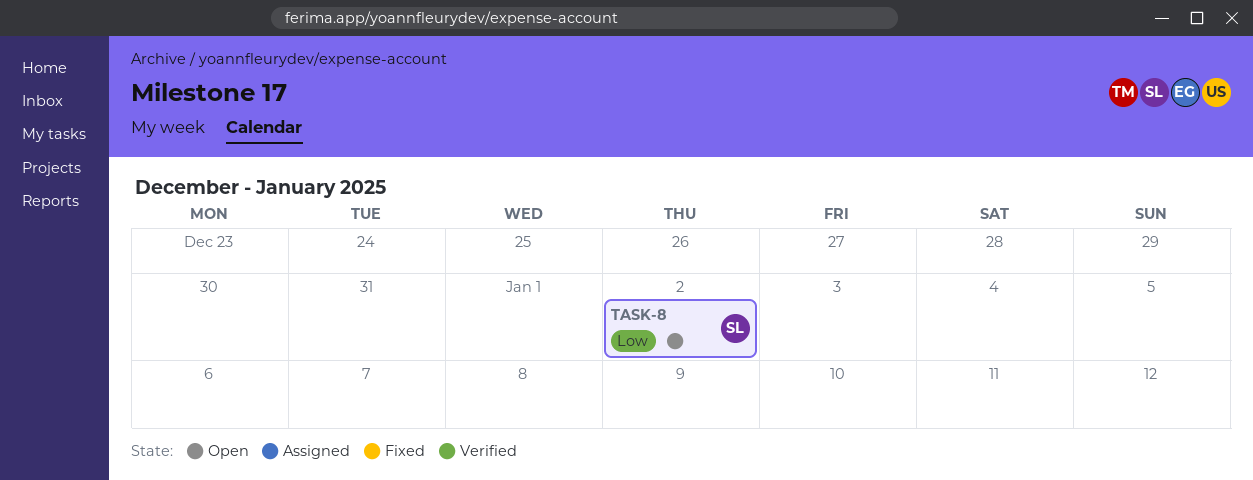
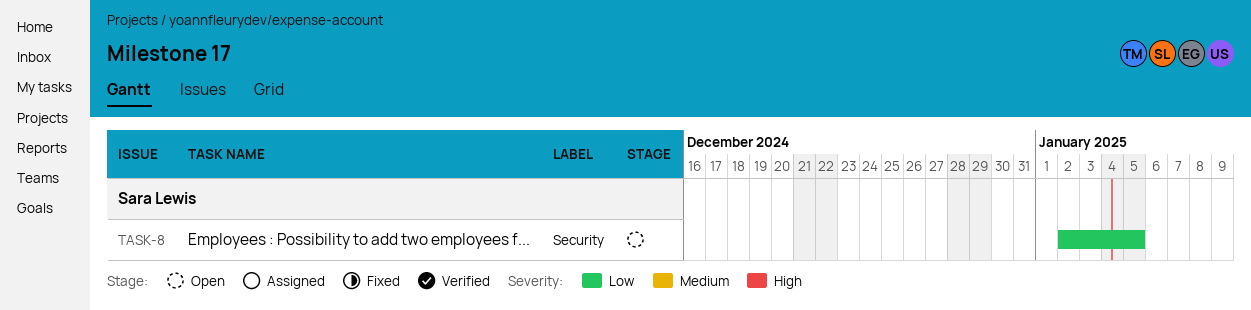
TASK-8, due: Jan 2 -> Jan 5

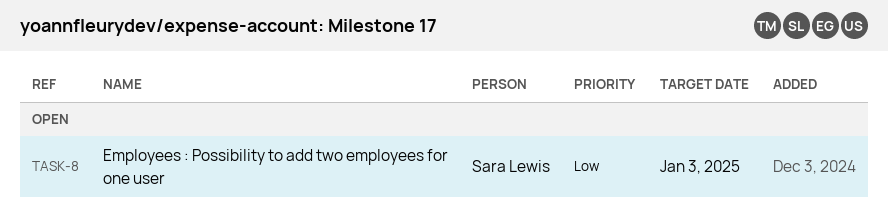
TASK-8, due: Jan 5 -> Jan 3

